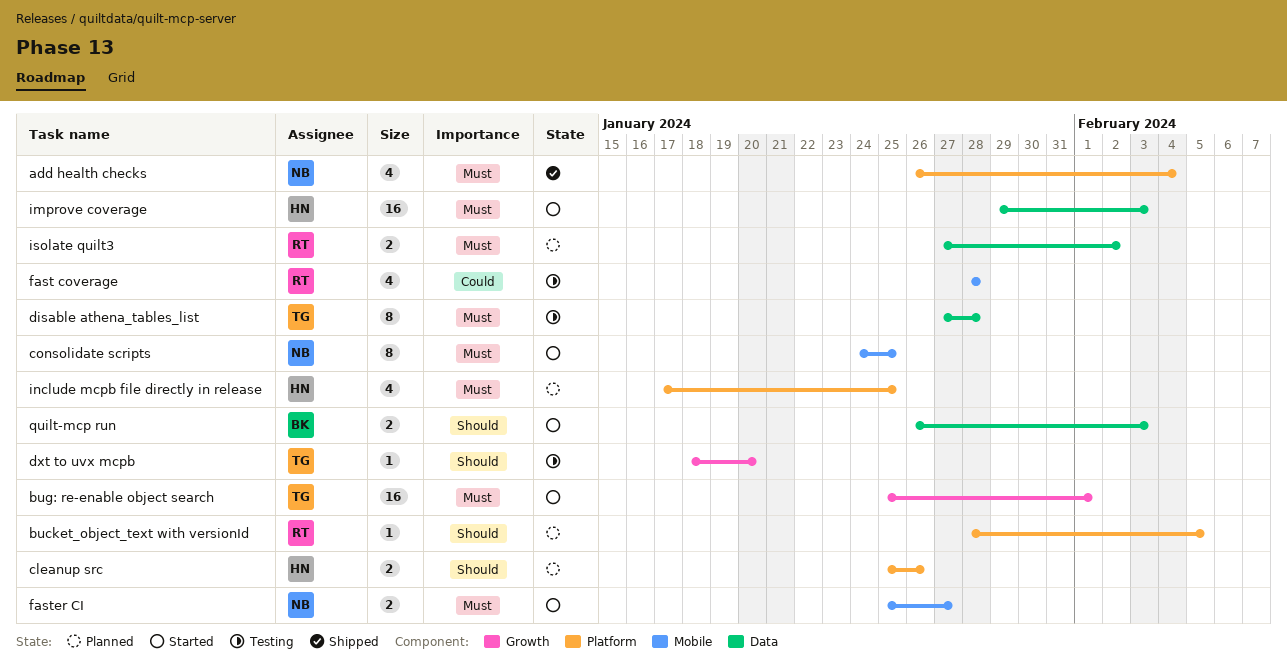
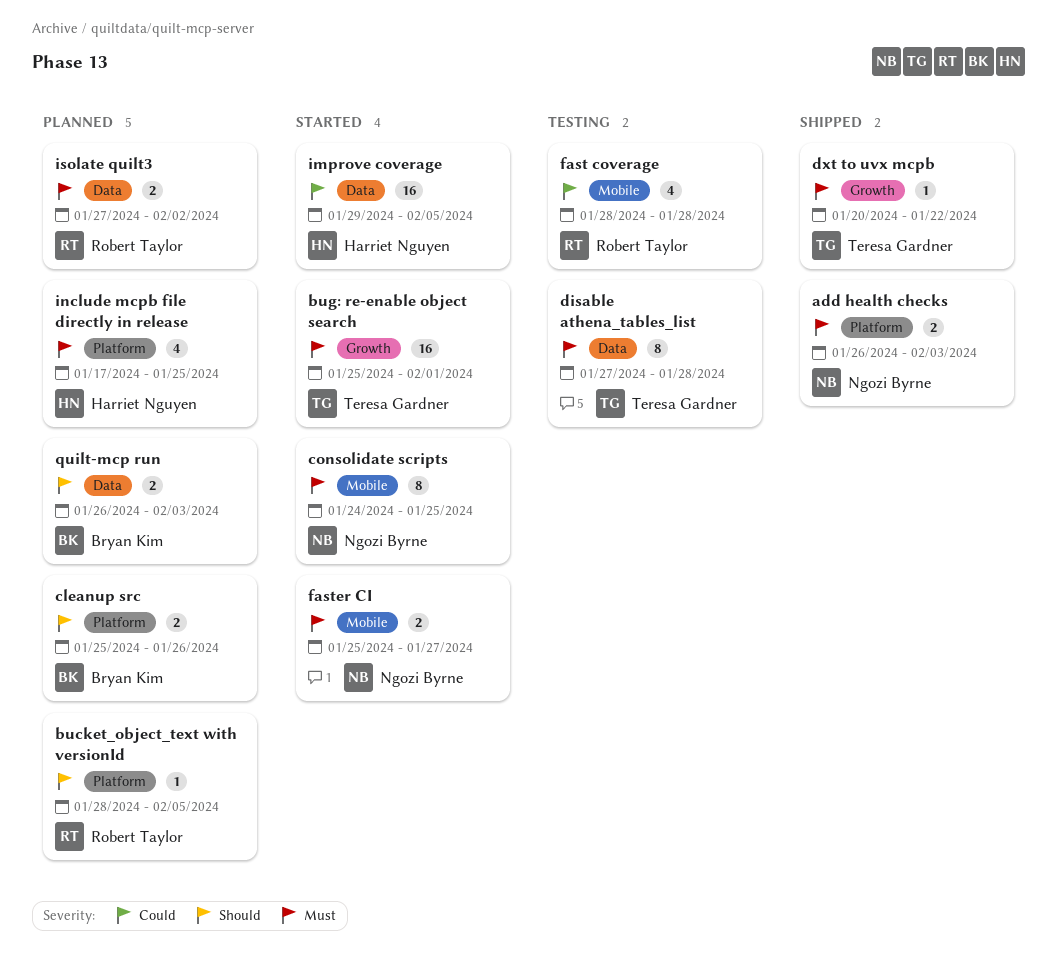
add health checks, estimate: 4 -> 2
add health checks, due: Feb 4 -> Feb 3
cleanup src, owner: Harriet Nguyen -> Bryan Kim
dxt to uvx mcpb, status: Testing -> Shipped
dxt to uvx mcpb, priority: Should -> Must
dxt to uvx mcpb, start: Jan 18 -> Jan 20
dxt to uvx mcpb, due: Jan 20 -> Jan 22
improve coverage, priority: Must -> Could
improve coverage, due: Feb 3 -> Feb 5
quilt-mcp run, status: Started -> Planned

